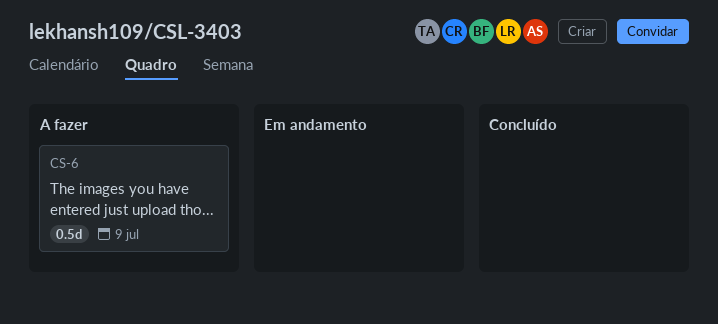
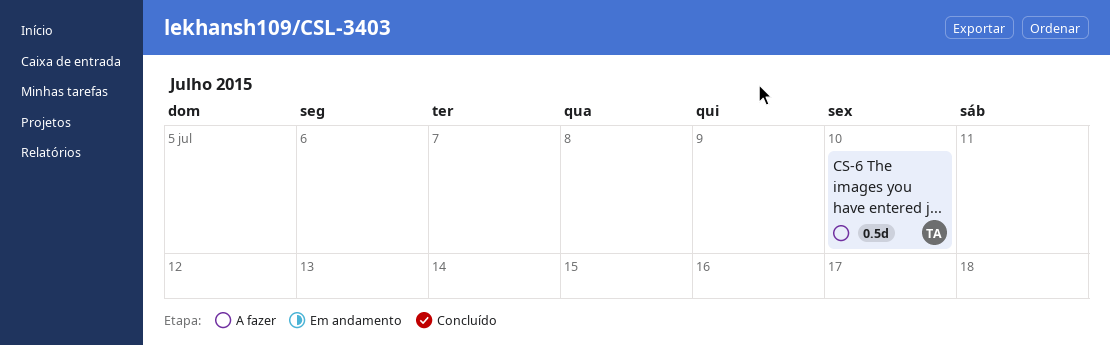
CS-6, due: Jul 9 -> Jul 10

